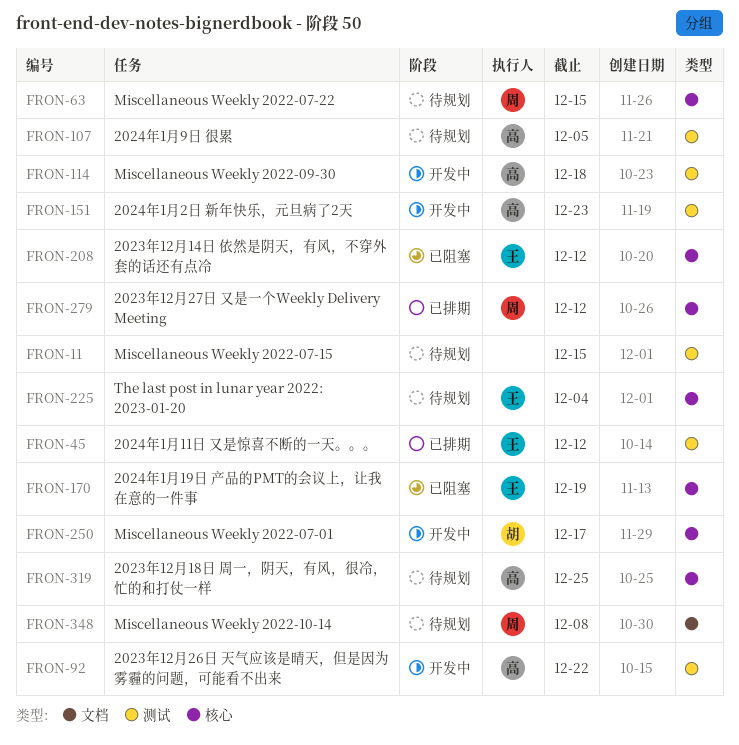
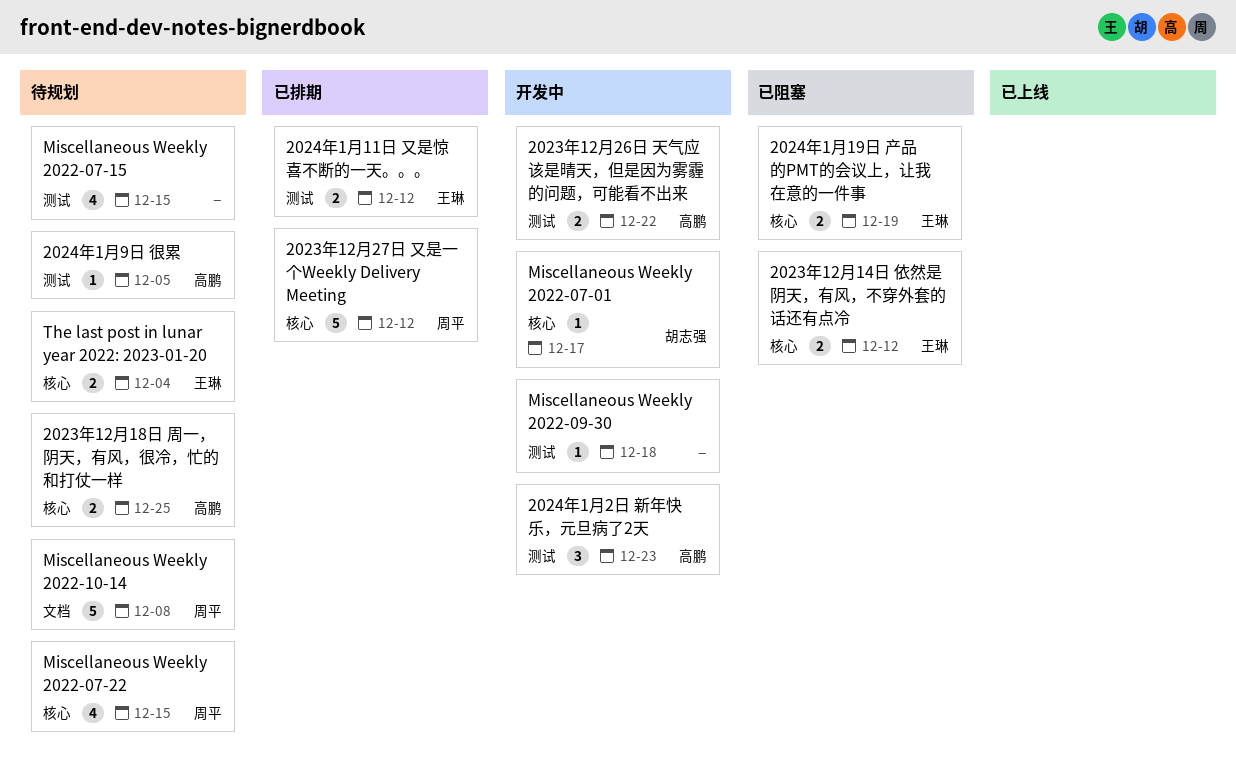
Miscellaneous Weekly 2022-09-30, owner: 高鹏 -> none

